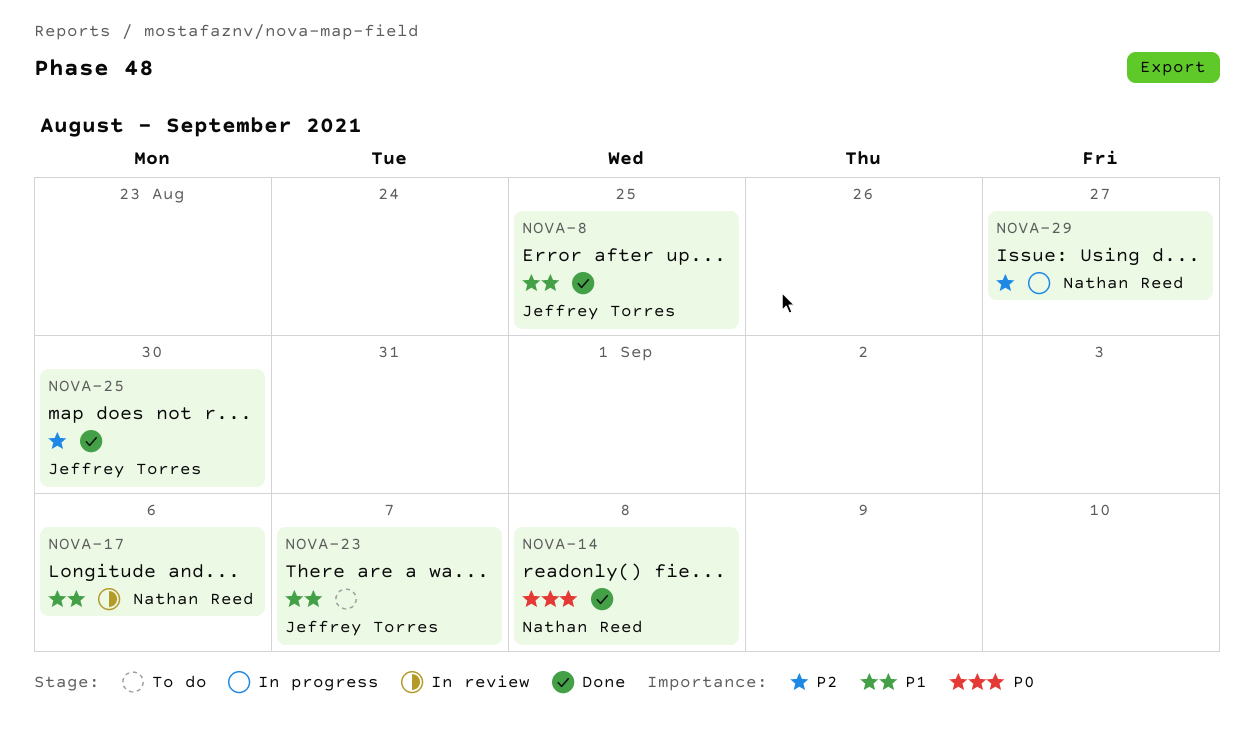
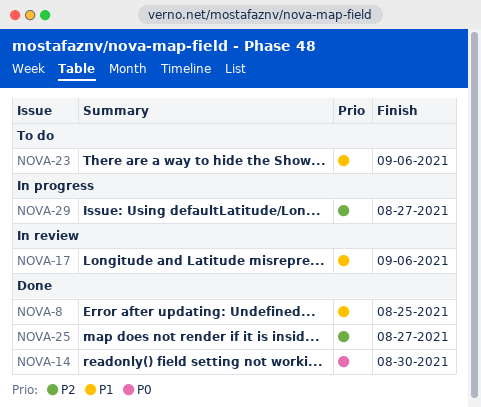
NOVA-14, due: Sep 8 -> Aug 30
NOVA-23, due: Sep 7 -> Sep 6
NOVA-25, due: Aug 30 -> Aug 27

